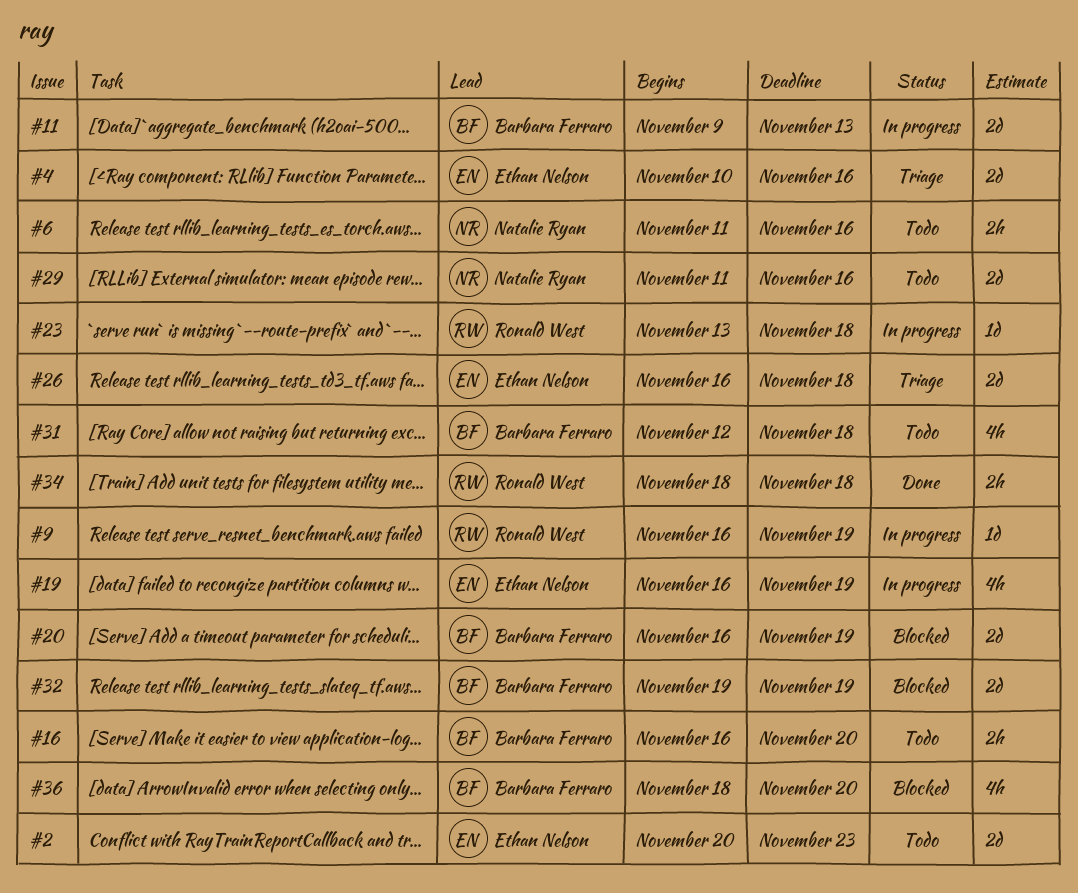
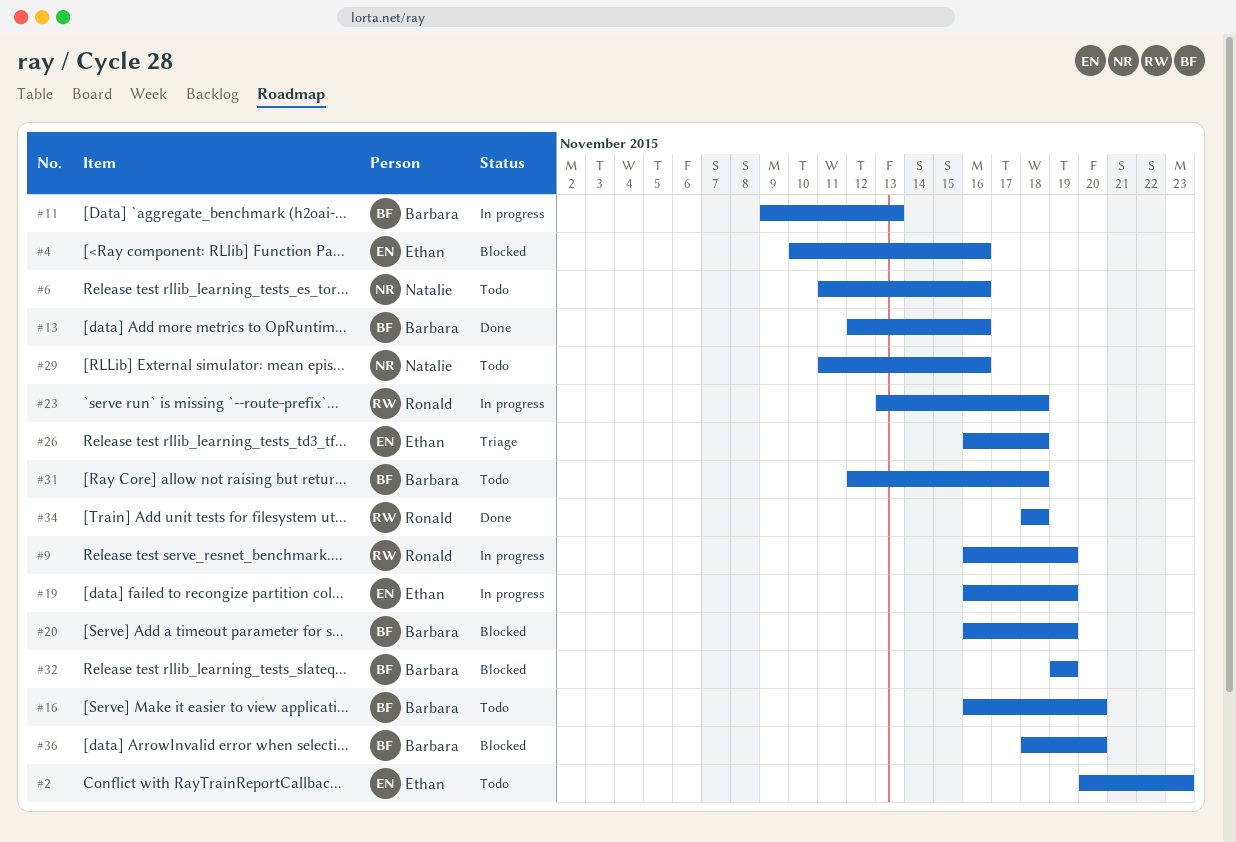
#4, status: Triage -> Blocked
#13: none -> present

